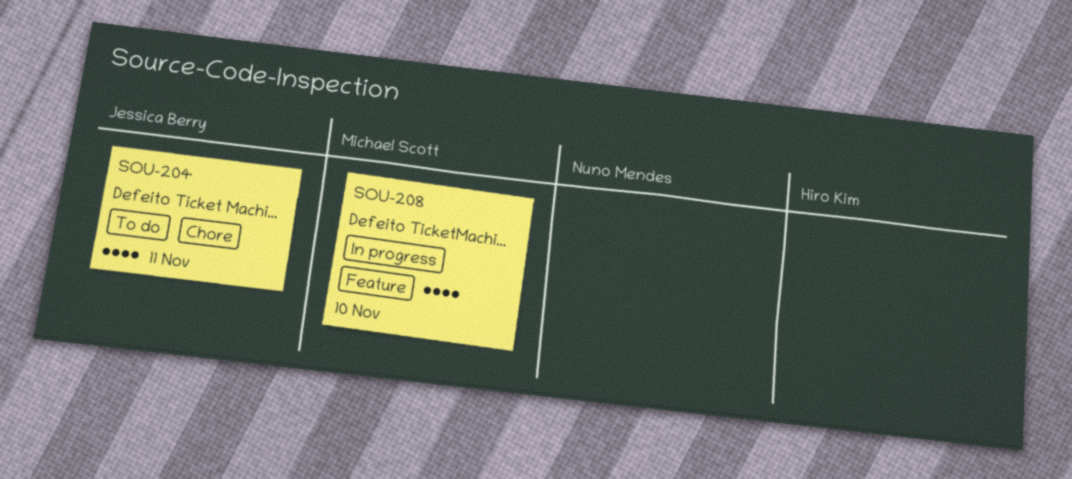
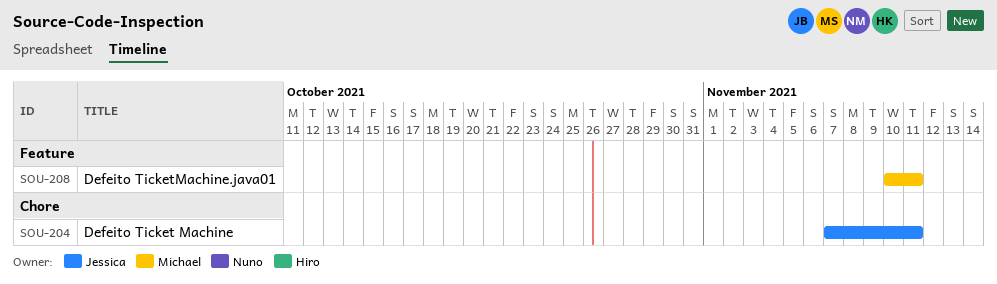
SOU-208, due: Nov 10 -> Nov 11

